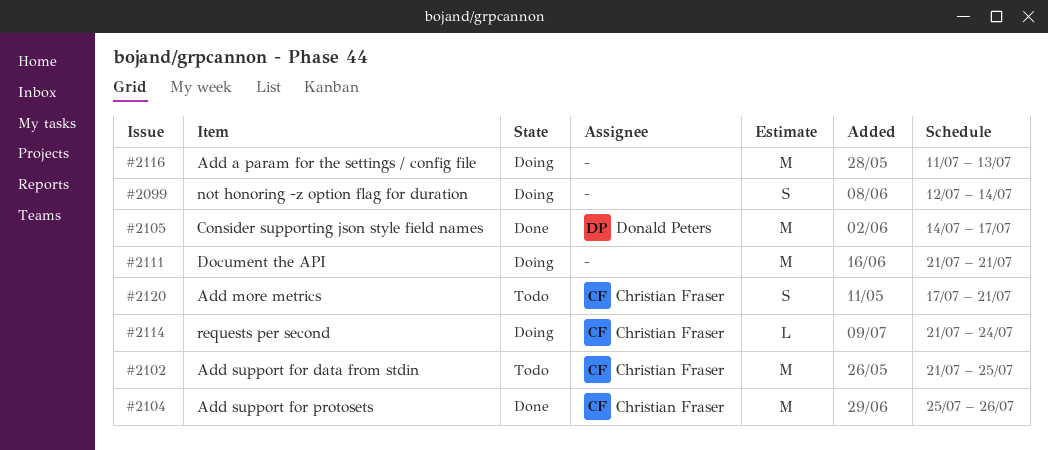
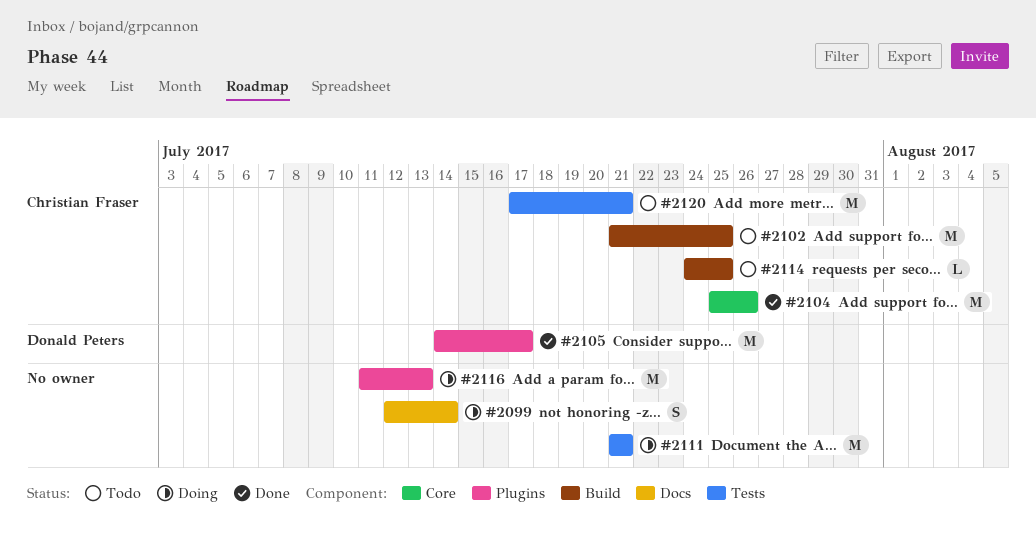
#2114, status: Doing -> Todo
#2114, start: Jul 21 -> Jul 24
#2114, due: Jul 24 -> Jul 25
#2120, estimate: S -> M

